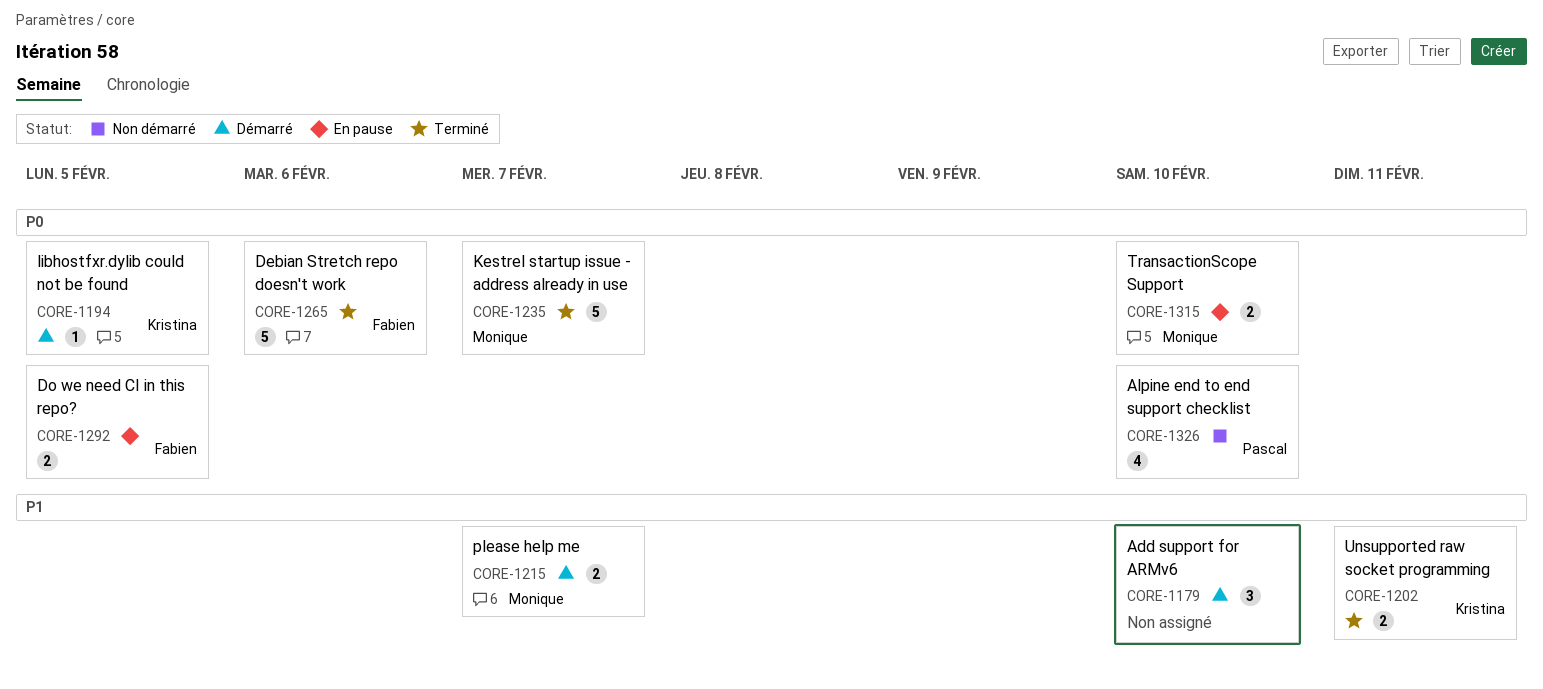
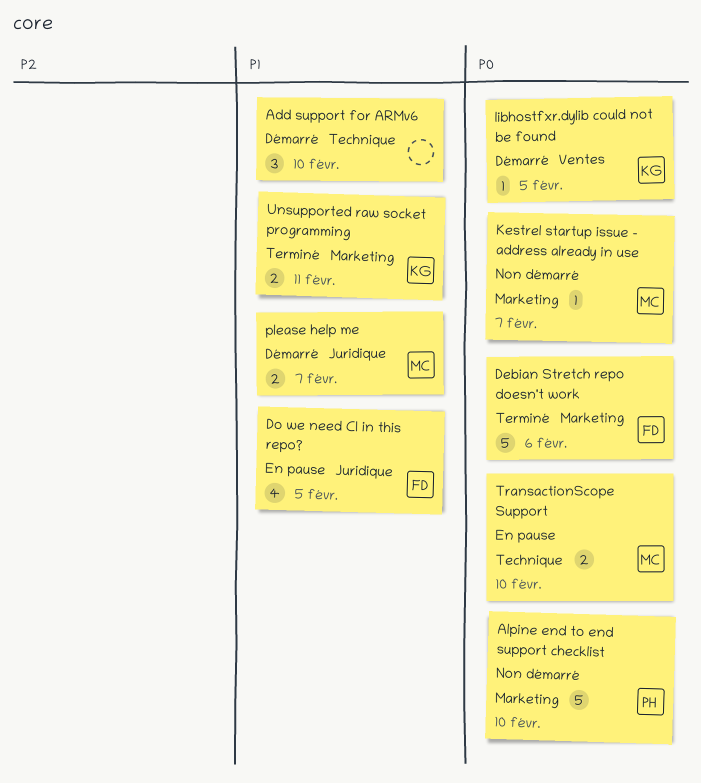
Alpine end to end support checklist, estimate: 4 -> 5
Do we need CI in this repo?, priority: P0 -> P1
Do we need CI in this repo?, estimate: 2 -> 4
Kestrel startup issue - address already in use, status: Terminé -> Non démarré
Kestrel startup issue - address already in use, estimate: 5 -> 1

